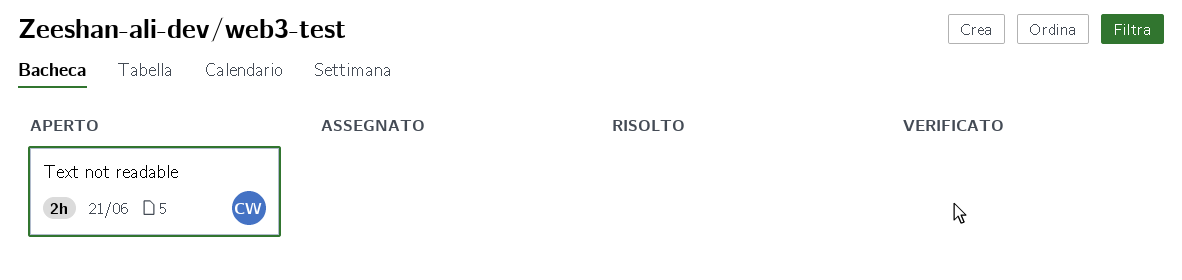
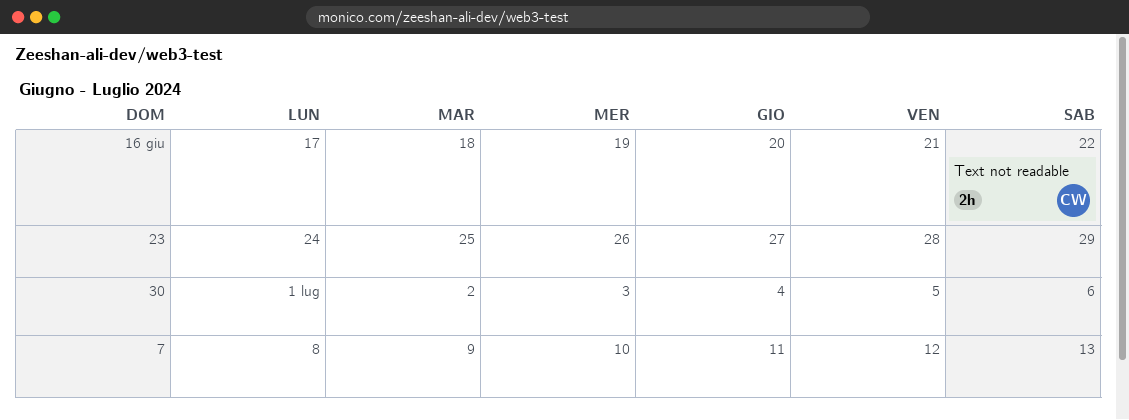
Text not readable, due: Jun 21 -> Jun 22

